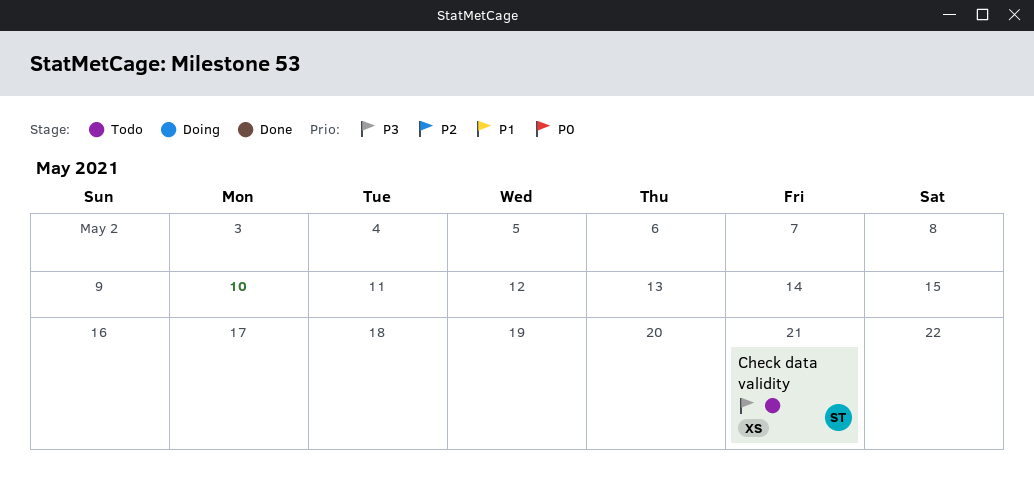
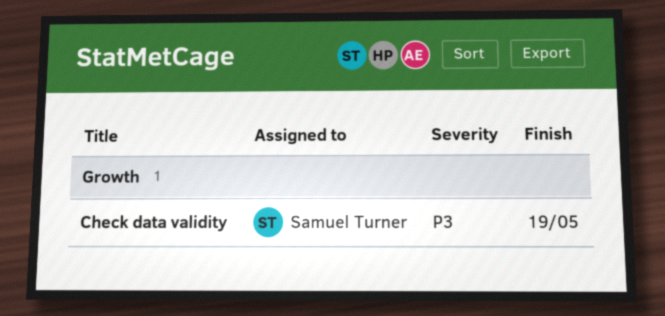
Check data validity, due: May 21 -> May 19

